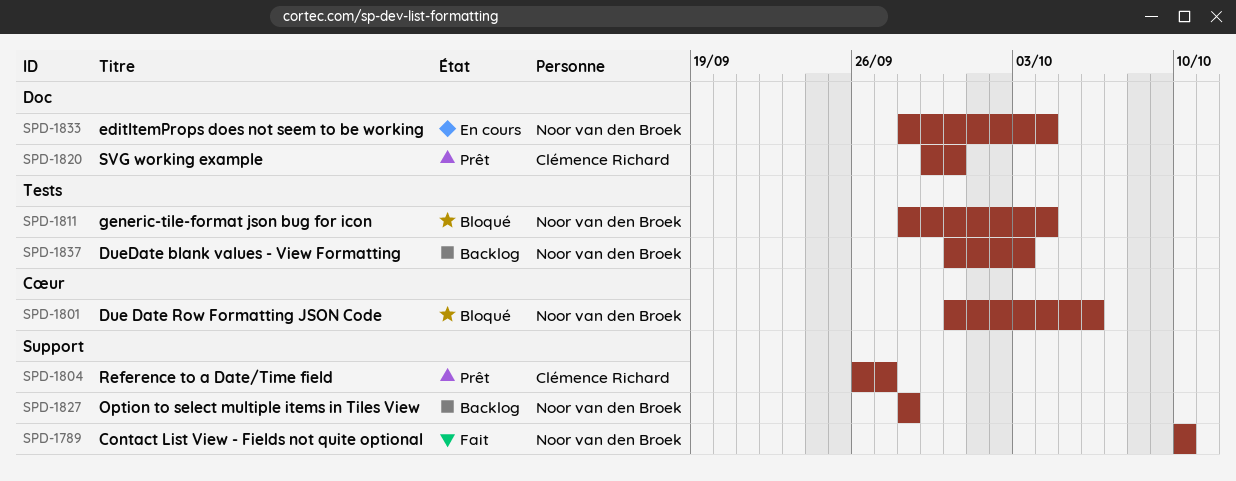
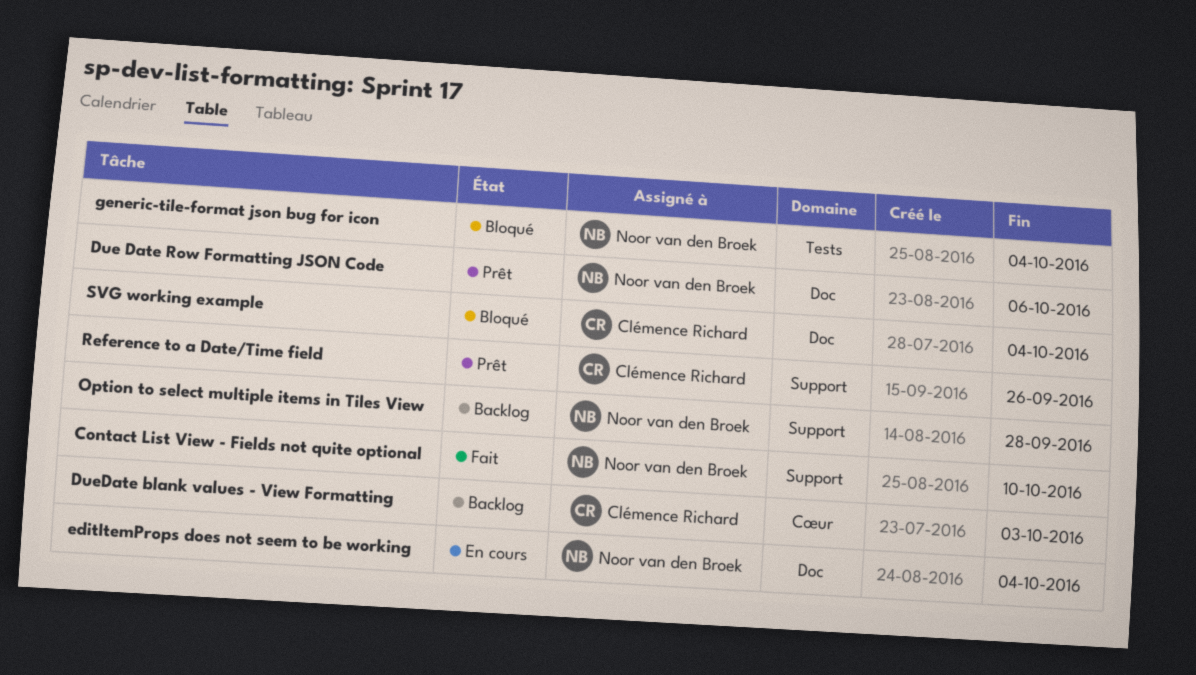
Due Date Row Formatting JSON Code, status: Bloqué -> Prêt
Due Date Row Formatting JSON Code, label: Cœur -> Doc
DueDate blank values - View Formatting, owner: Noor van den Broek -> Clémence Richard
DueDate blank values - View Formatting, label: Tests -> Cœur
Reference to a Date/Time field, due: Sep 27 -> Sep 26
SVG working example, status: Prêt -> Bloqué
SVG working example, due: Sep 30 -> Oct 4

